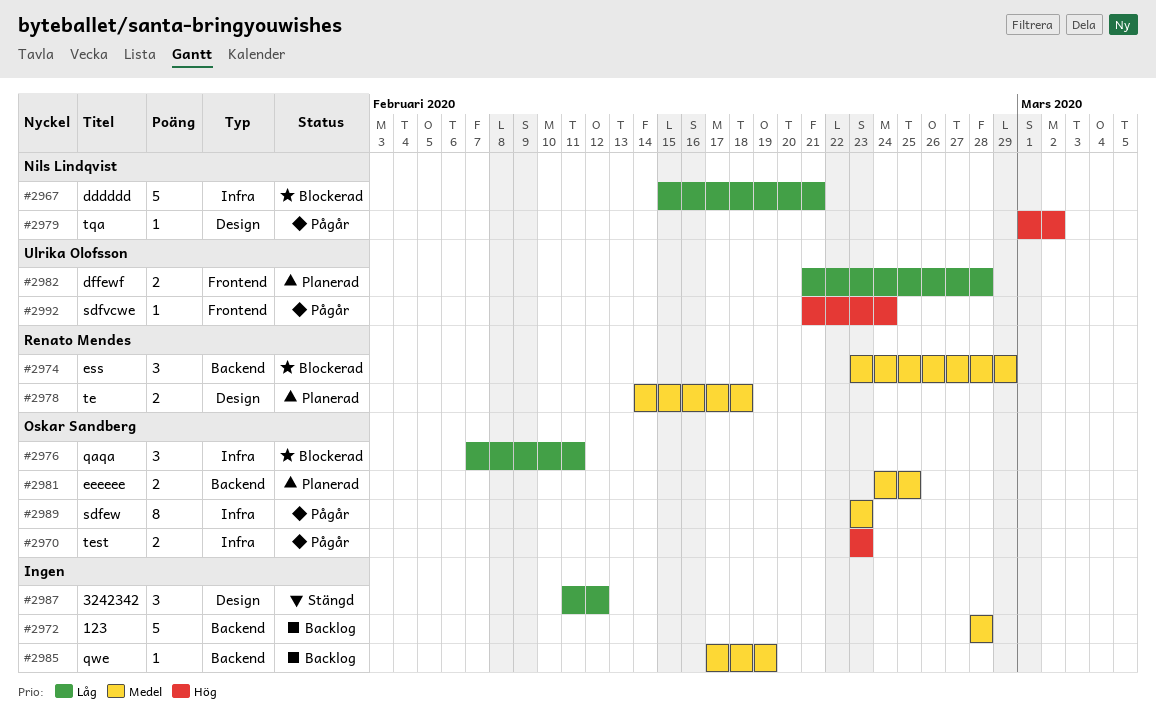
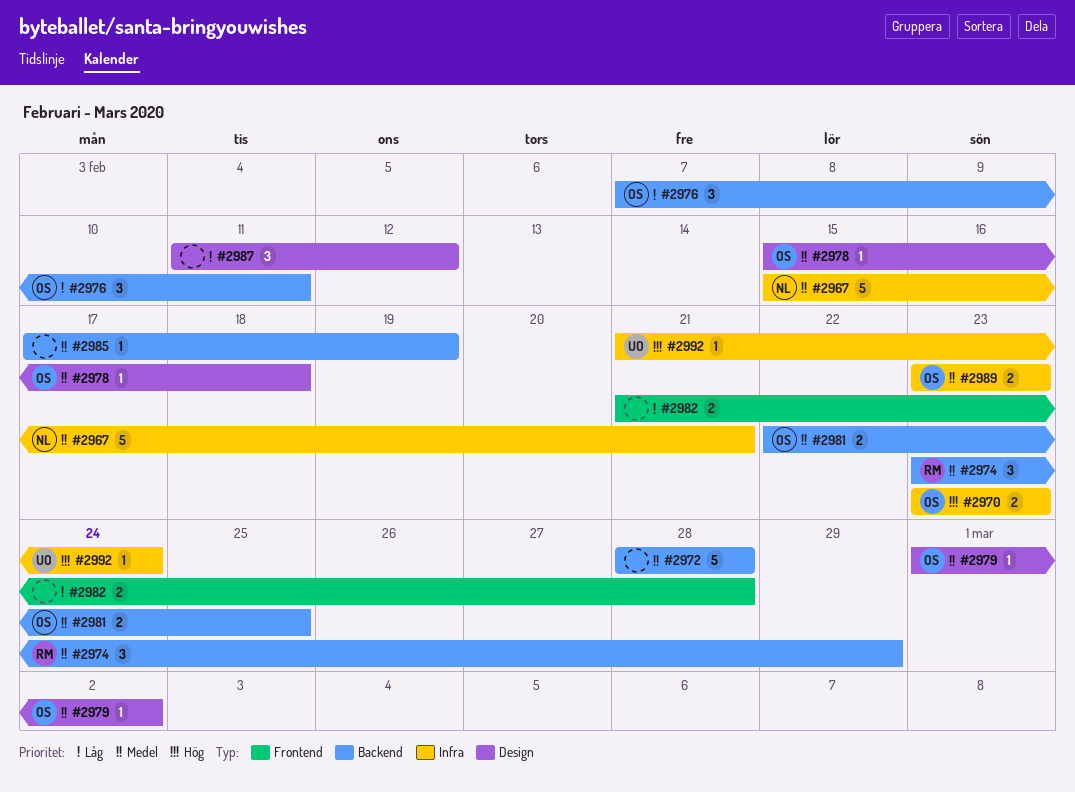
#2967, priority: Låg -> Medel
#2976, label: Infra -> Backend
#2978, owner: Renato Mendes -> Oskar Sandberg
#2978, estimate: 2 -> 1
#2978, start: Feb 14 -> Feb 15
#2979, owner: Nils Lindqvist -> Oskar Sandberg
#2979, priority: Hög -> Medel
#2981, start: Feb 24 -> Feb 22
#2982, owner: Ulrika Olofsson -> none
#2989, estimate: 8 -> 2
#2992, label: Frontend -> Infra

